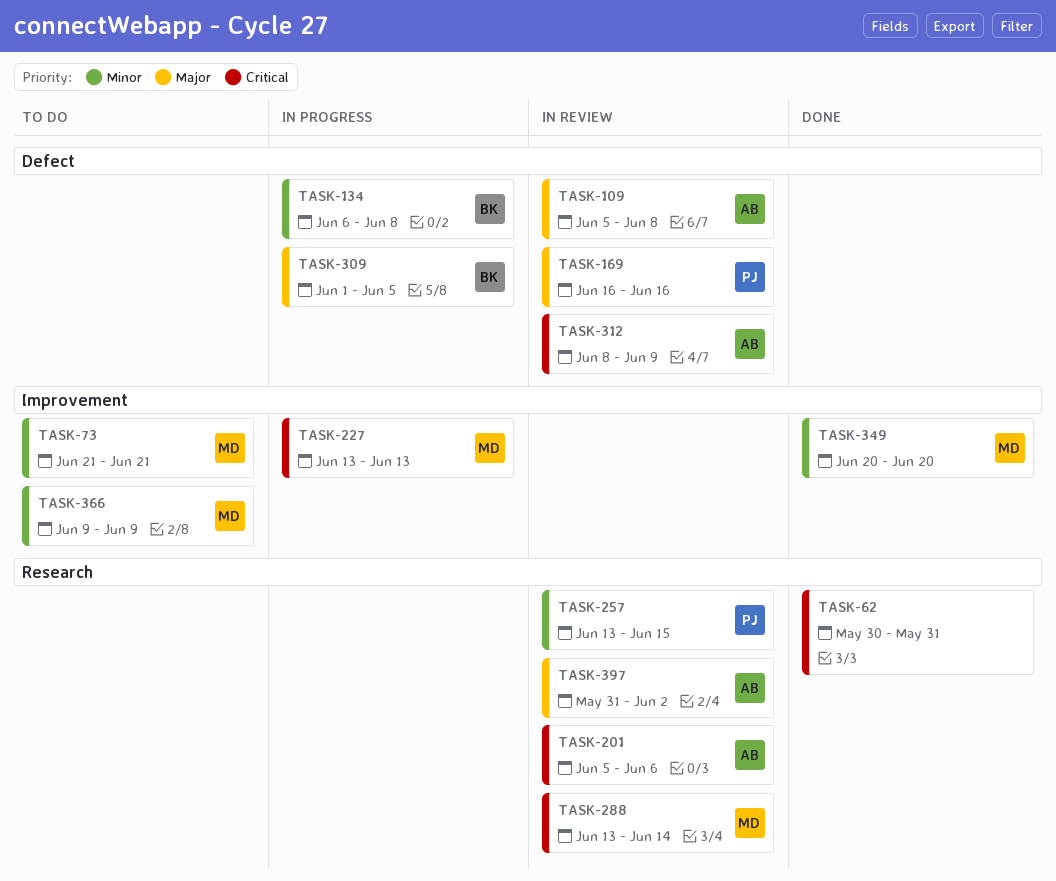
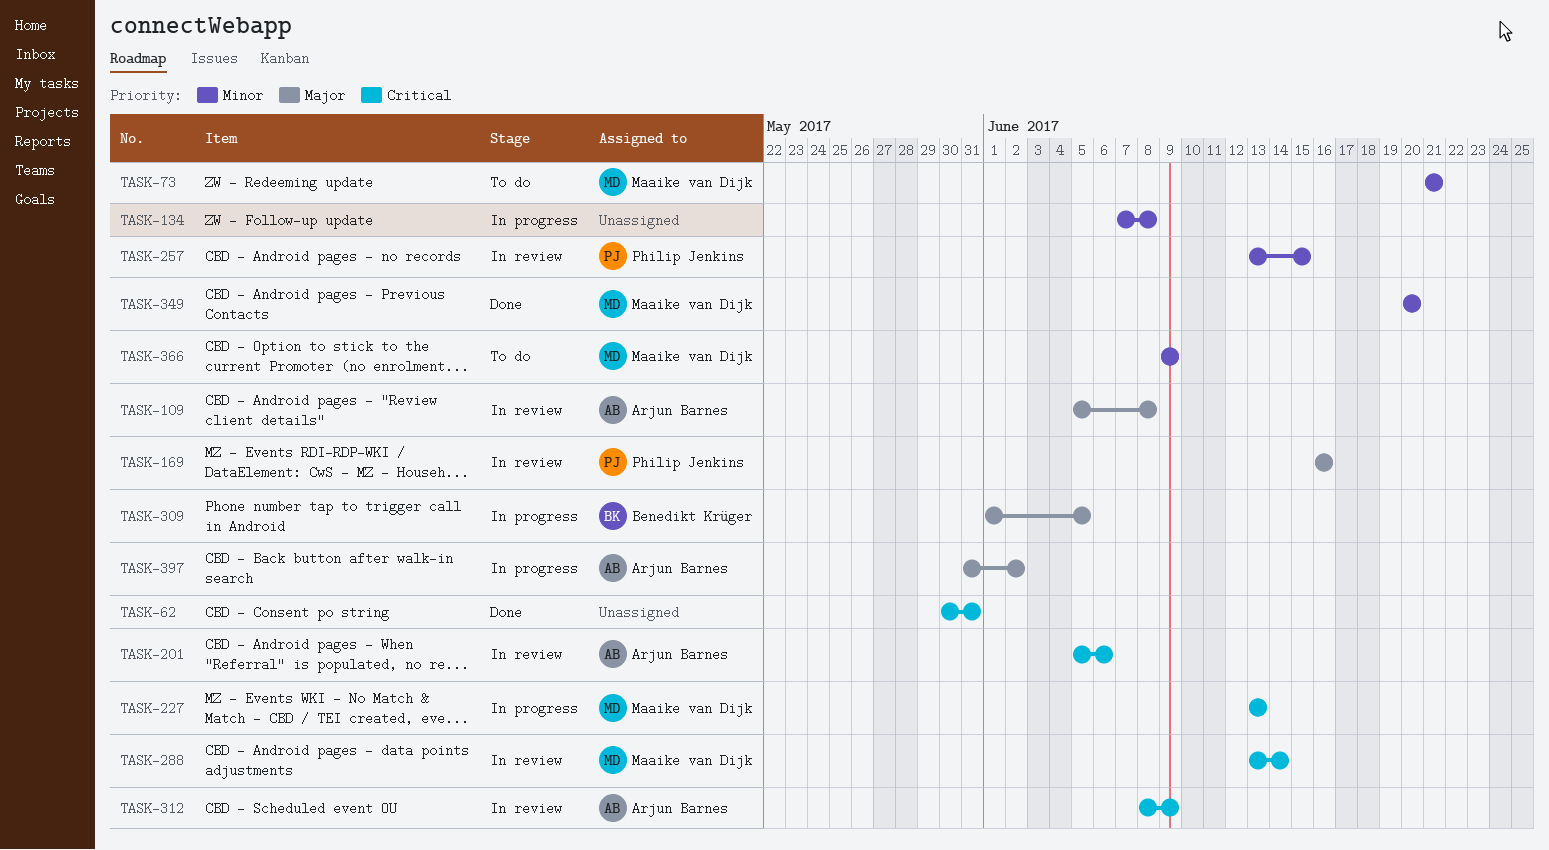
TASK-134, owner: Benedikt Krüger -> none
TASK-134, start: Jun 6 -> Jun 7
TASK-397, status: In review -> In progress

